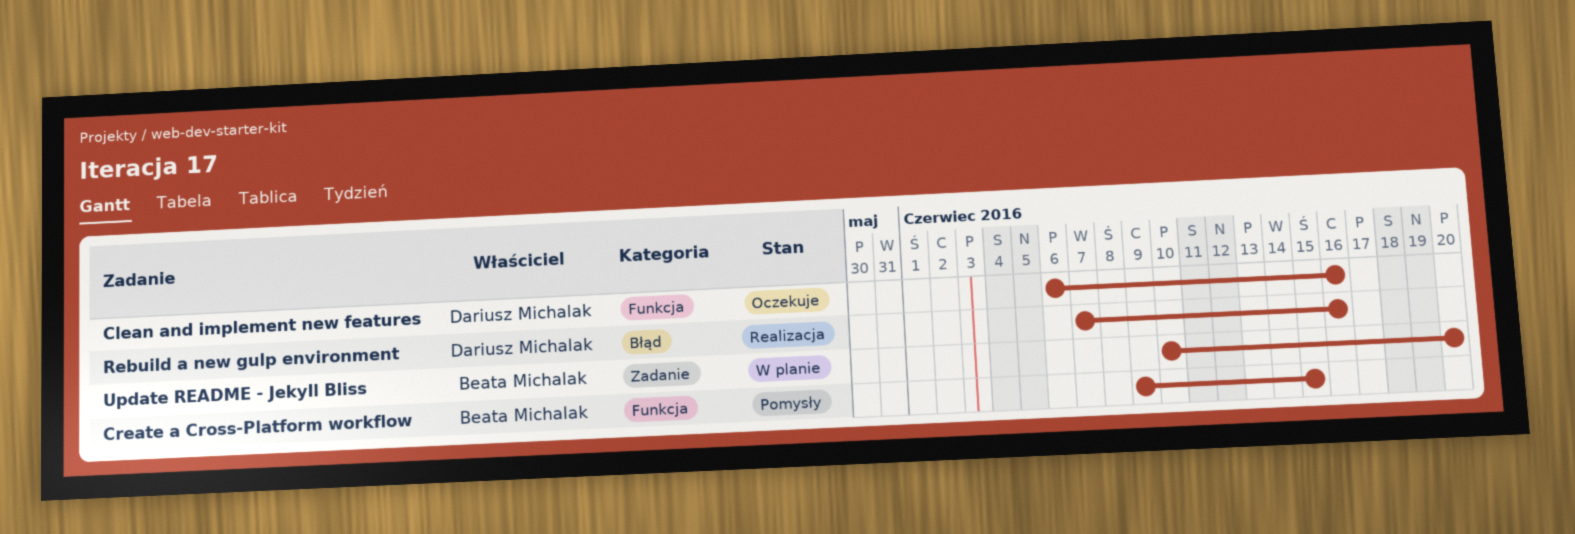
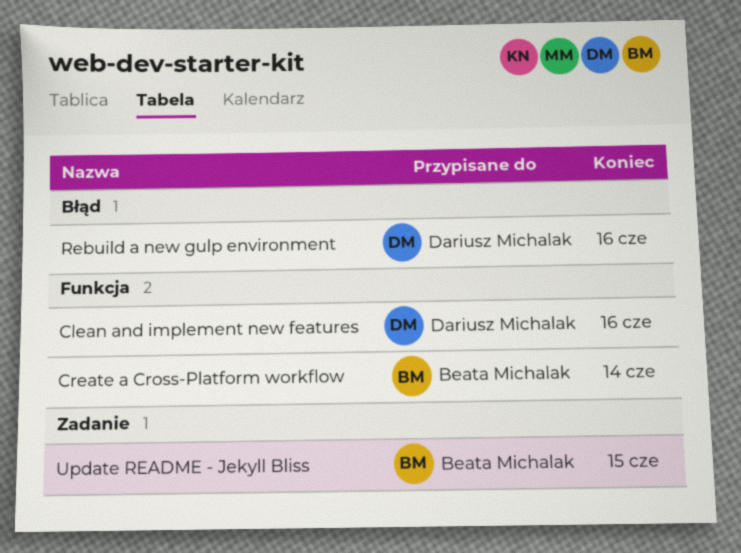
Create a Cross-Platform workflow, due: Jun 15 -> Jun 14
Update README - Jekyll Bliss, due: Jun 20 -> Jun 15

